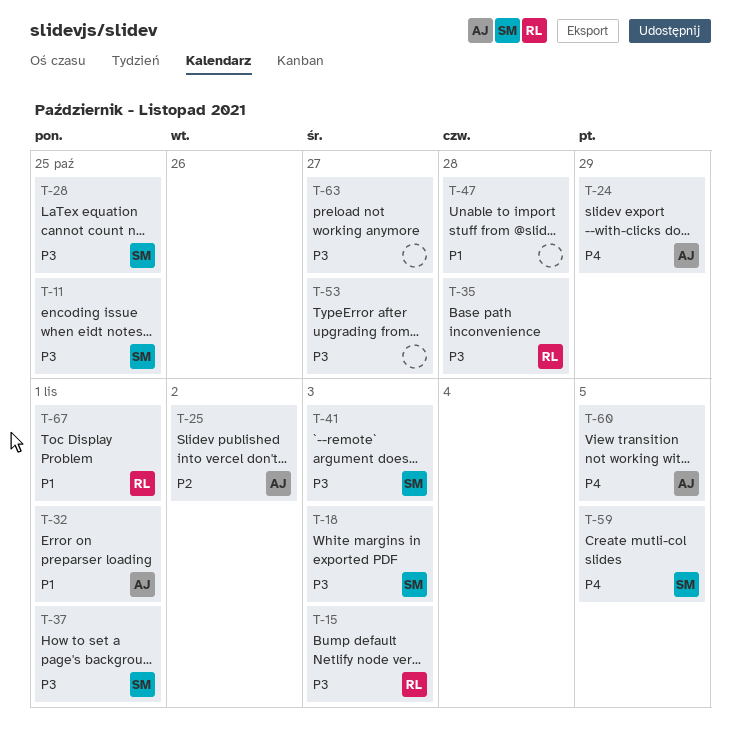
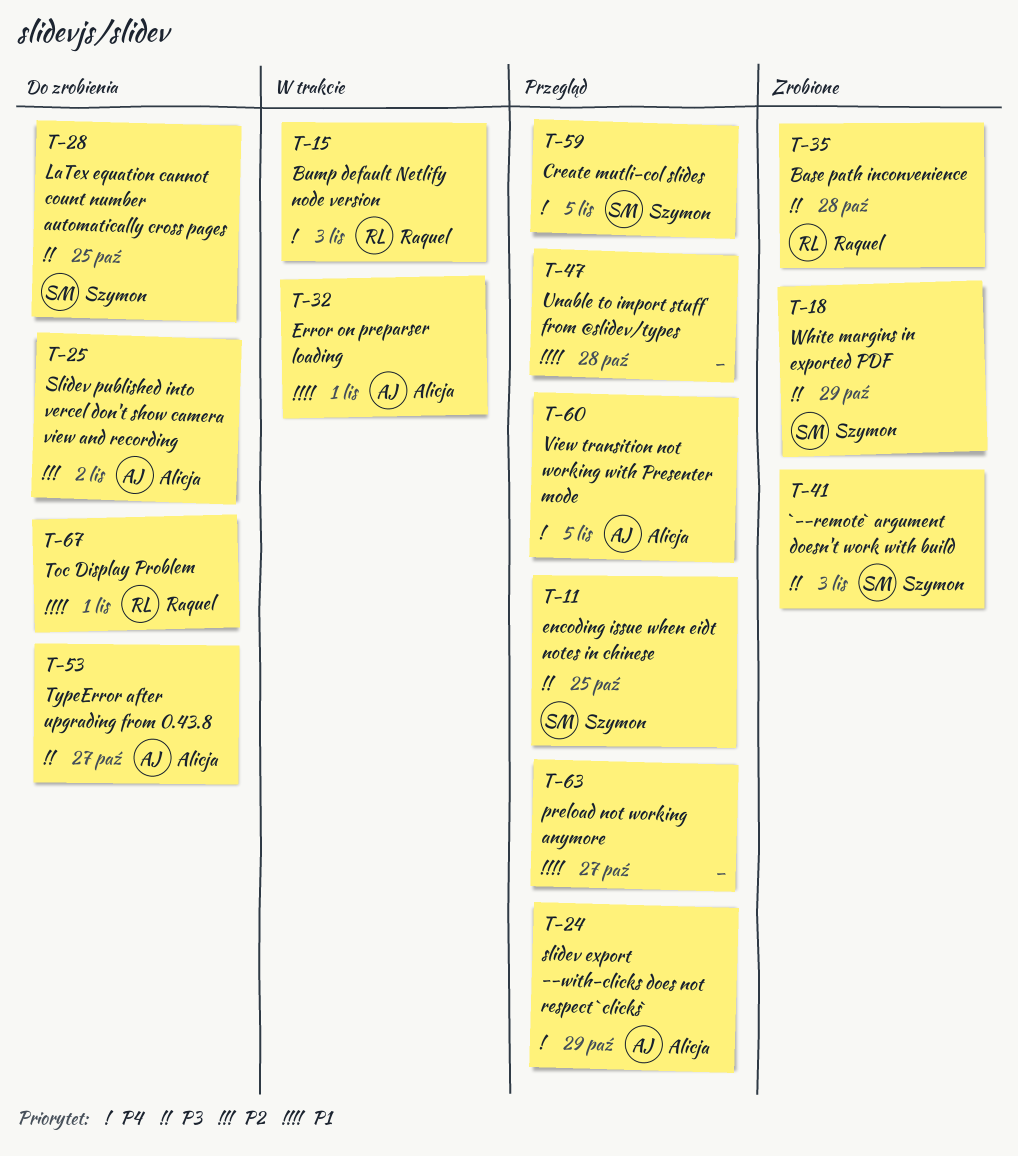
T-15, priority: P3 -> P4
T-18, due: Nov 3 -> Oct 29
T-37: present -> none
T-53, owner: none -> Alicja
T-63, priority: P3 -> P1

